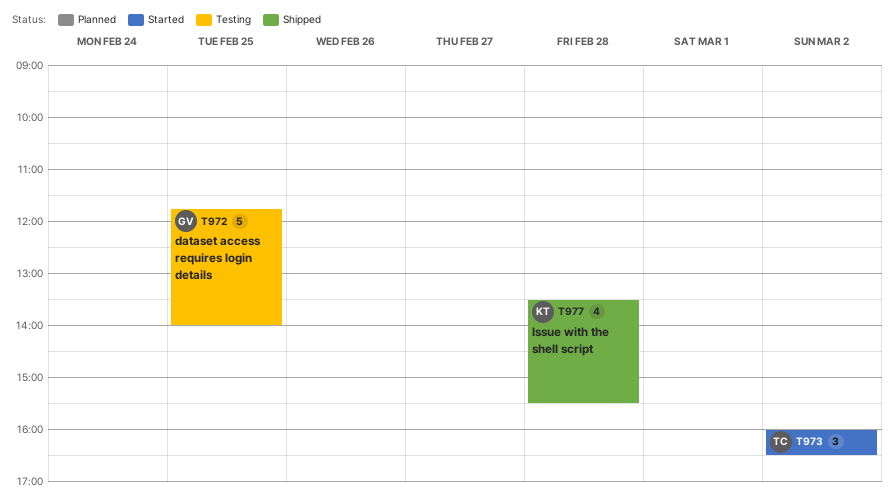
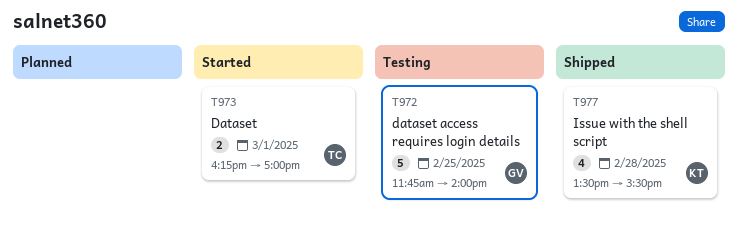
T973, estimate: 3 -> 2
T973, day: Mar 2 -> Mar 1
T973, begins: 16:00 -> 16:15
T973, ends: 16:30 -> 17:00

